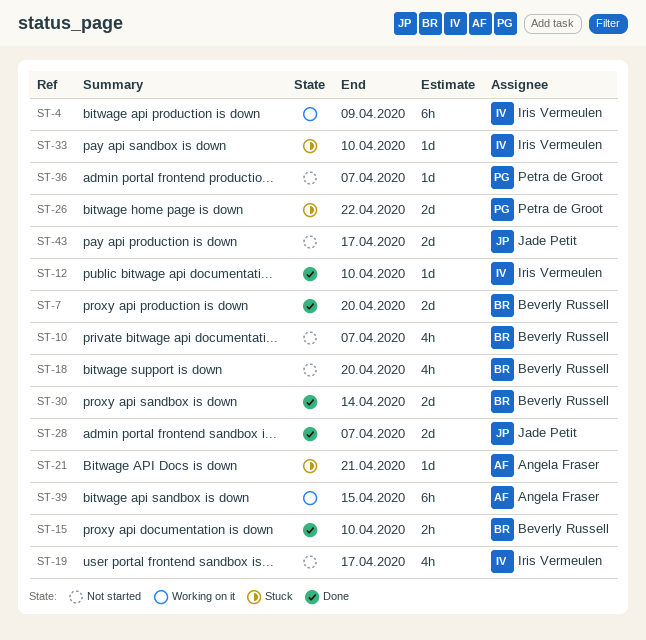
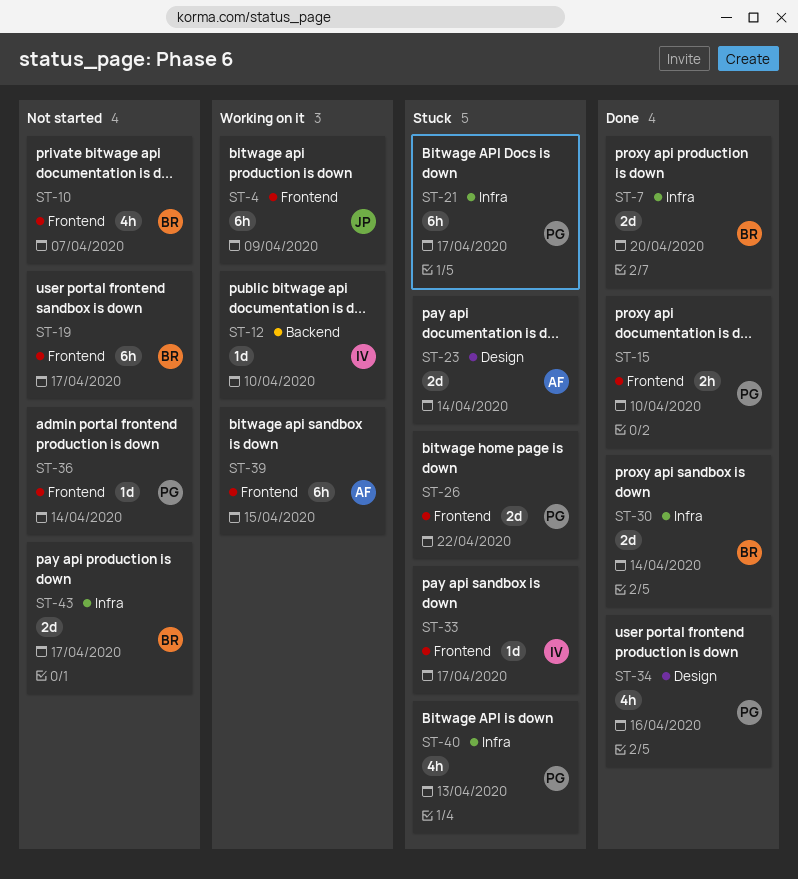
ST-4, owner: Iris Vermeulen -> Jade Petit
ST-12, status: Done -> Working on it
ST-15, owner: Beverly Russell -> Petra de Groot
ST-18: present -> none
ST-19, owner: Iris Vermeulen -> Beverly Russell
ST-19, estimate: 4h -> 6h
ST-21, owner: Angela Fraser -> Petra de Groot
ST-21, estimate: 1d -> 6h
ST-21, due: Apr 21 -> Apr 17
ST-23: none -> present
ST-28: present -> none
ST-33, due: Apr 10 -> Apr 17
ST-34: none -> present
ST-36, due: Apr 7 -> Apr 14
ST-40: none -> present
ST-43, owner: Jade Petit -> Beverly Russell

